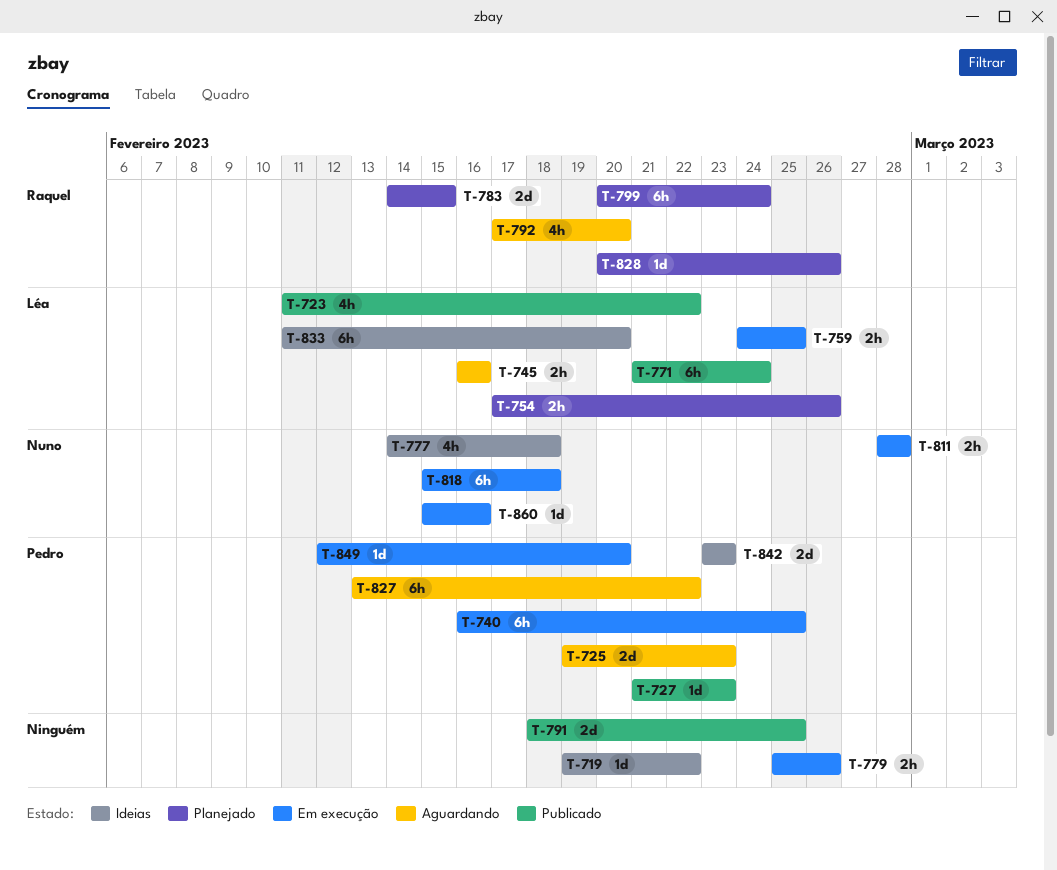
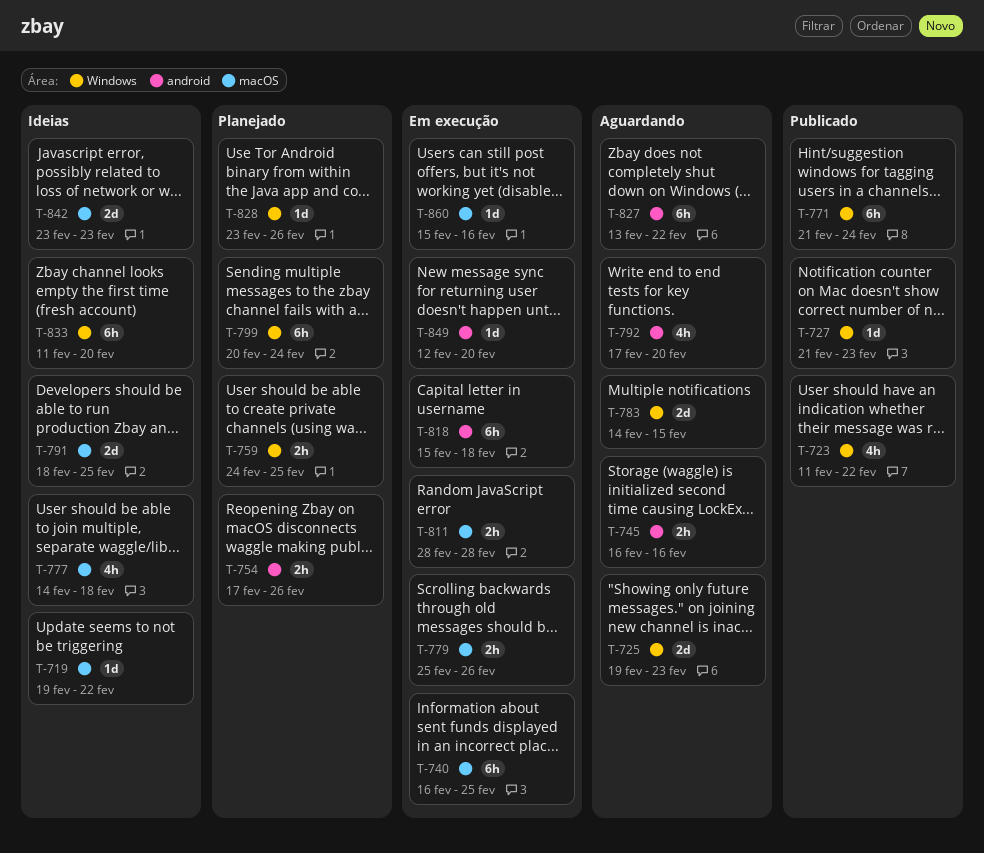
T-759, status: Em execução -> Planejado
T-783, status: Planejado -> Aguardando
T-791, status: Publicado -> Ideias
T-828, start: Feb 20 -> Feb 23

